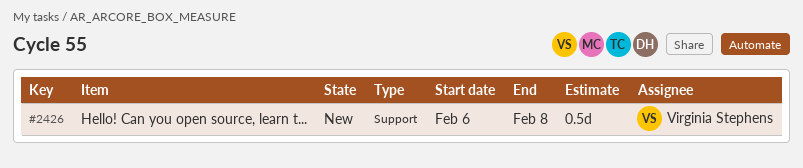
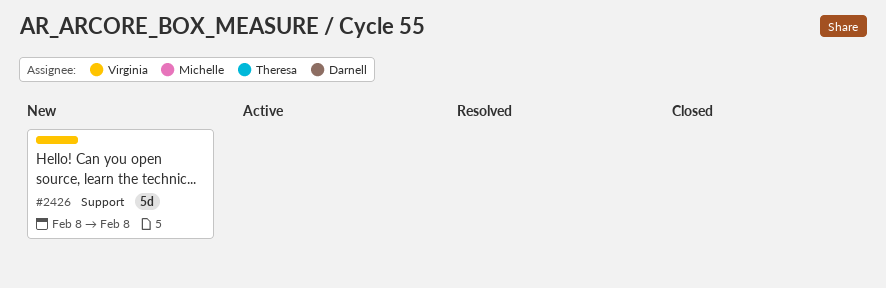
#2426, estimate: 0.5d -> 5d
#2426, start: Feb 6 -> Feb 8

